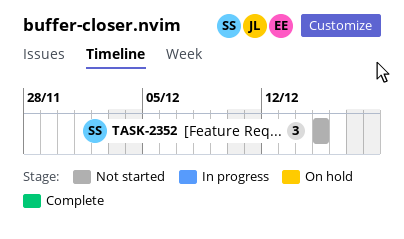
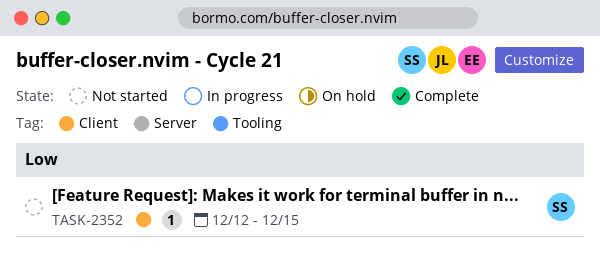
TASK-2352, estimate: 3 -> 1
TASK-2352, start: Dec 15 -> Dec 12

